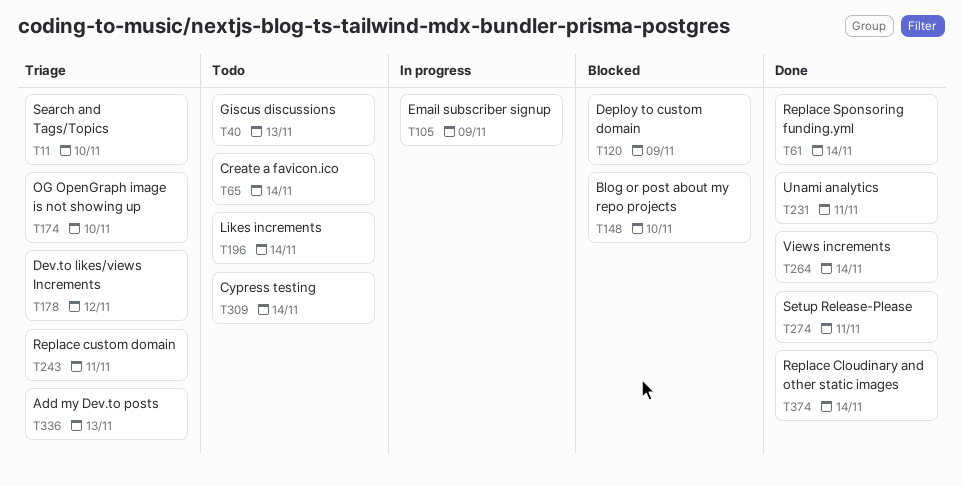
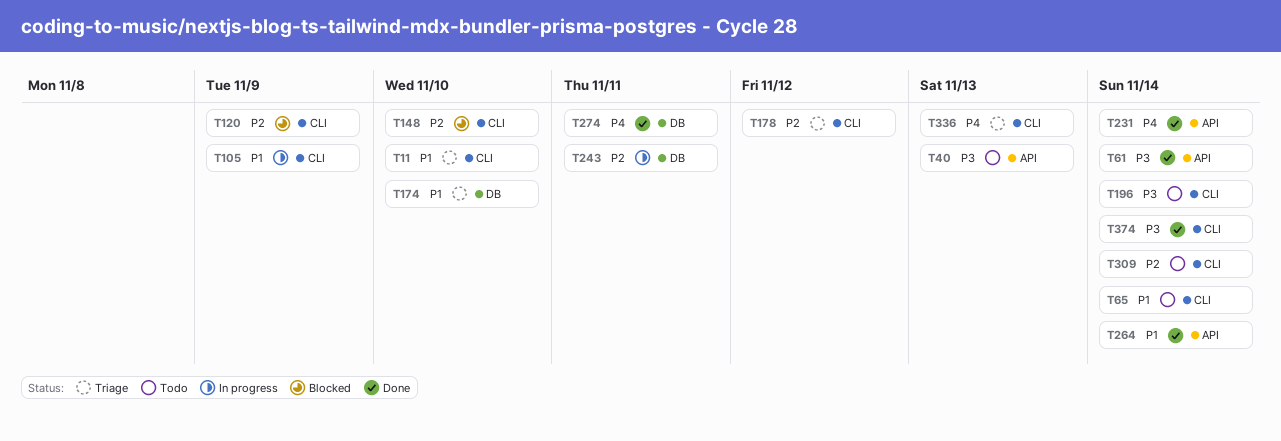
T231, due: Nov 11 -> Nov 14
T243, status: Triage -> In progress

